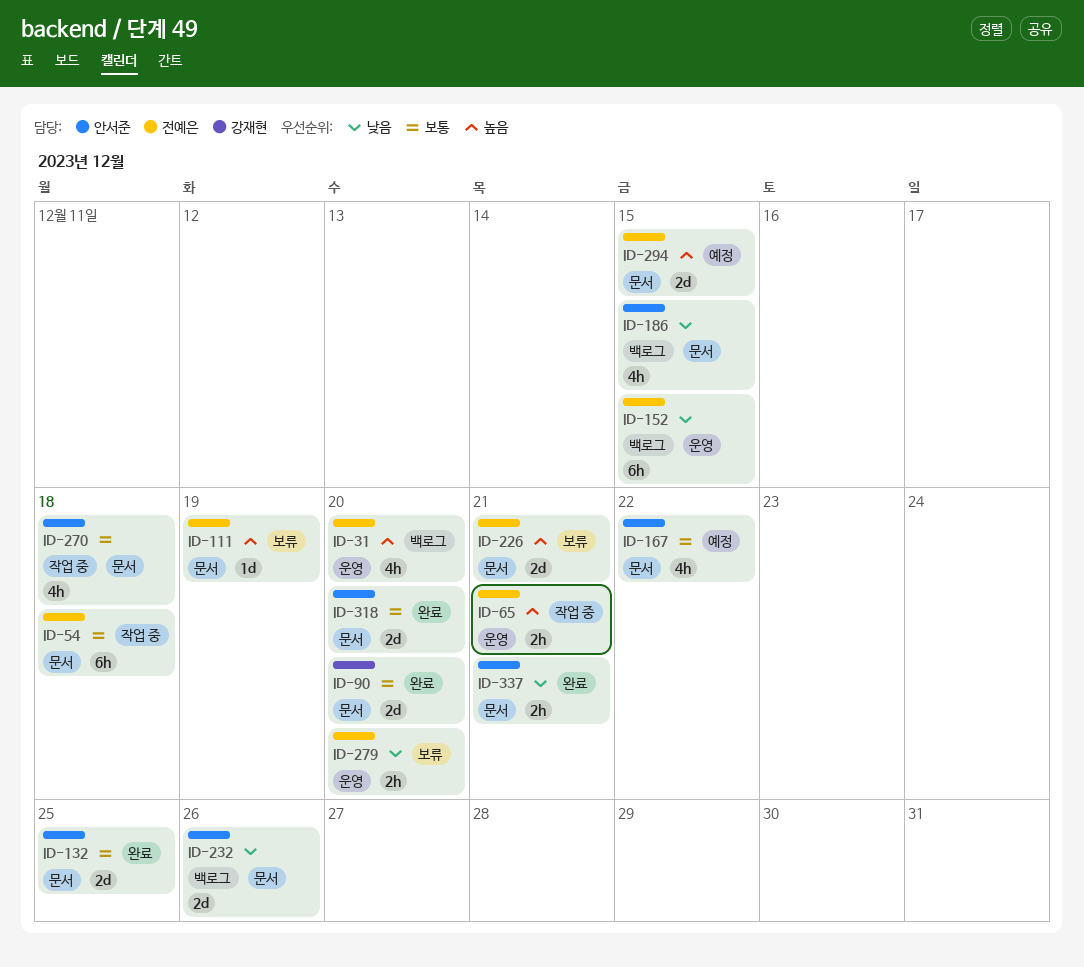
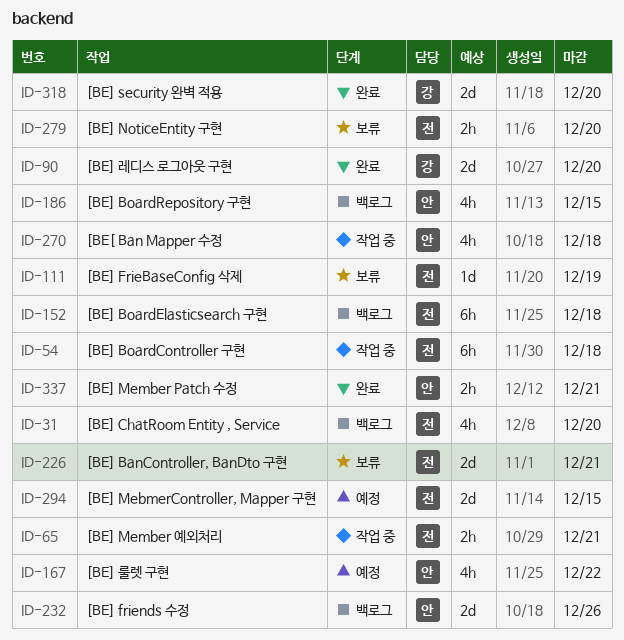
ID-132: present -> none
ID-152, due: Dec 15 -> Dec 18
ID-318, owner: 안서준 -> 강재현

